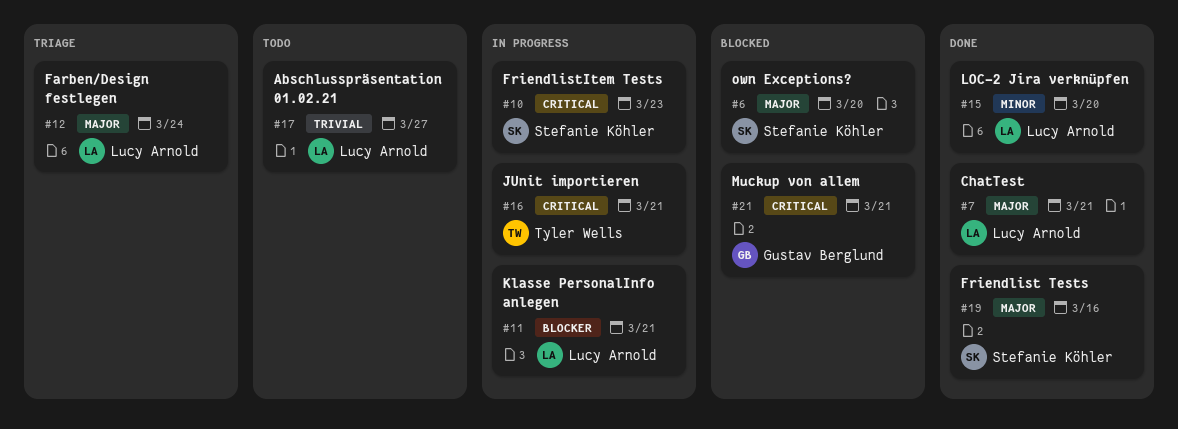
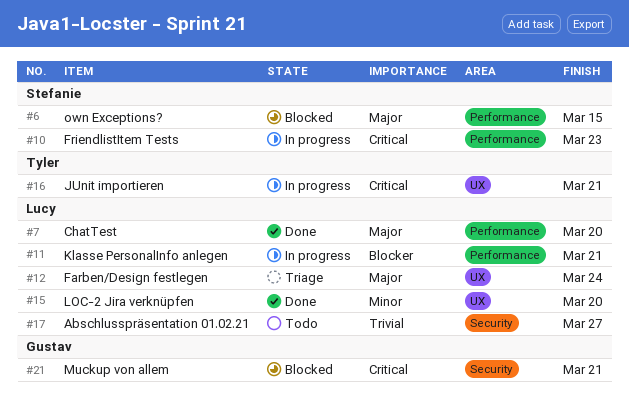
#6, due: Mar 20 -> Mar 15
#7, due: Mar 21 -> Mar 20
#19: present -> none

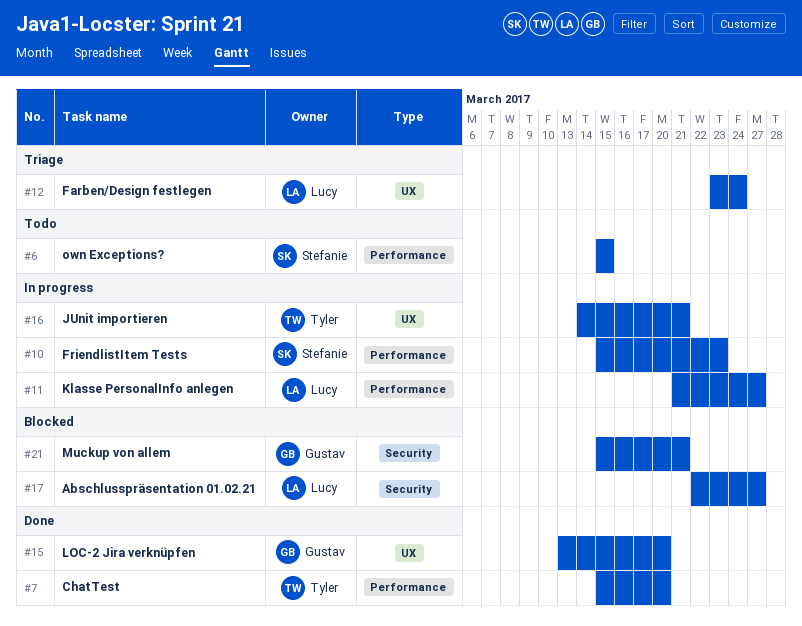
#6, status: Blocked -> Todo
#7, owner: Lucy -> Tyler
#11, due: Mar 21 -> Mar 27
#15, owner: Lucy -> Gustav
#17, status: Todo -> Blocked

